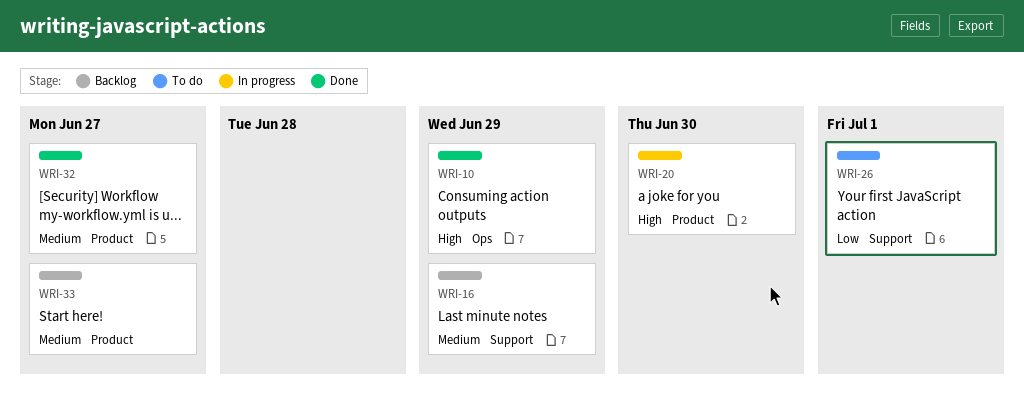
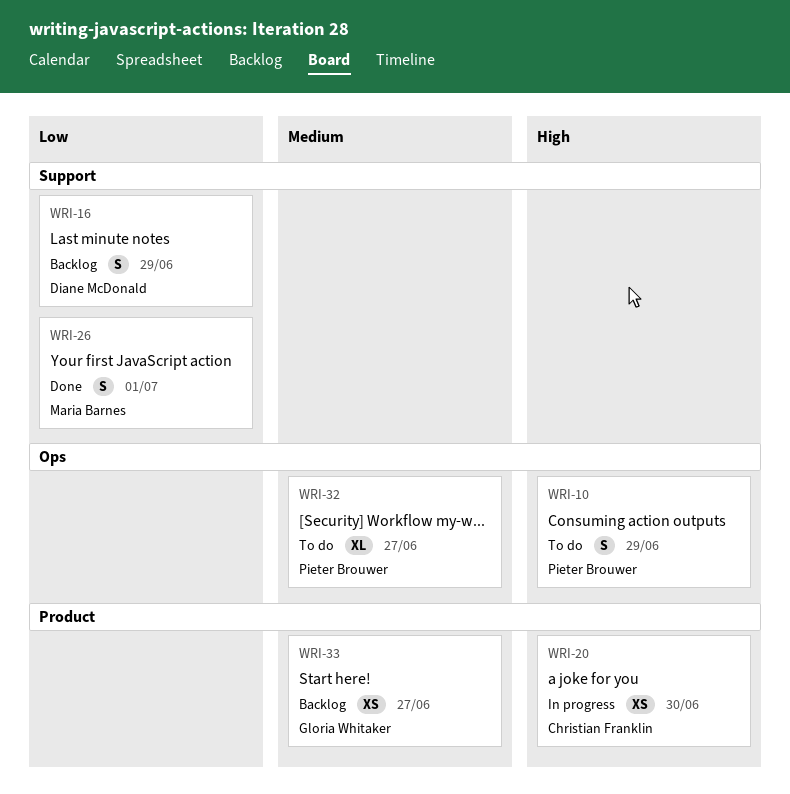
WRI-10, status: Done -> To do
WRI-16, priority: Medium -> Low
WRI-26, status: To do -> Done
WRI-32, status: Done -> To do
WRI-32, label: Product -> Ops

